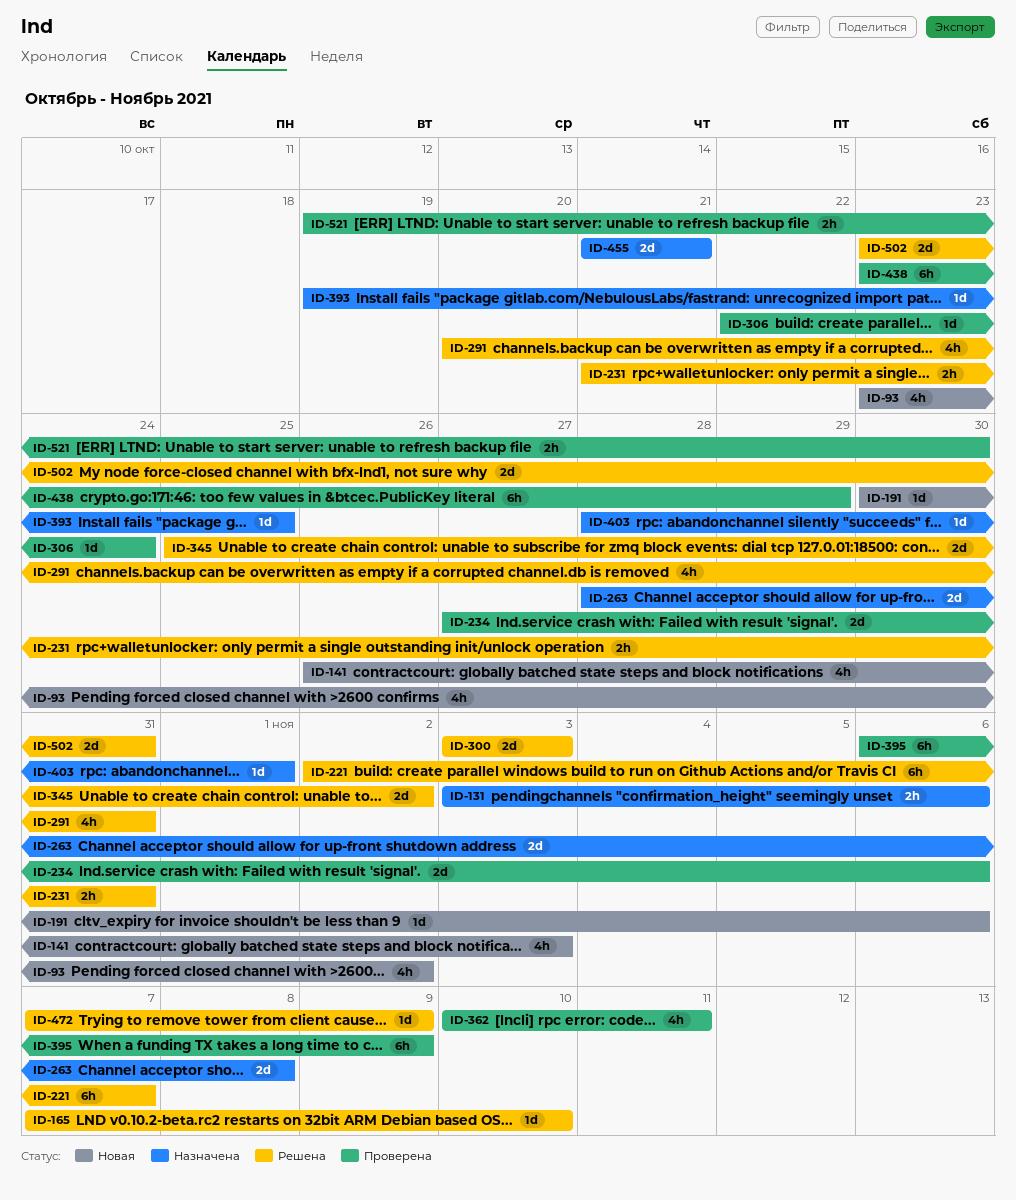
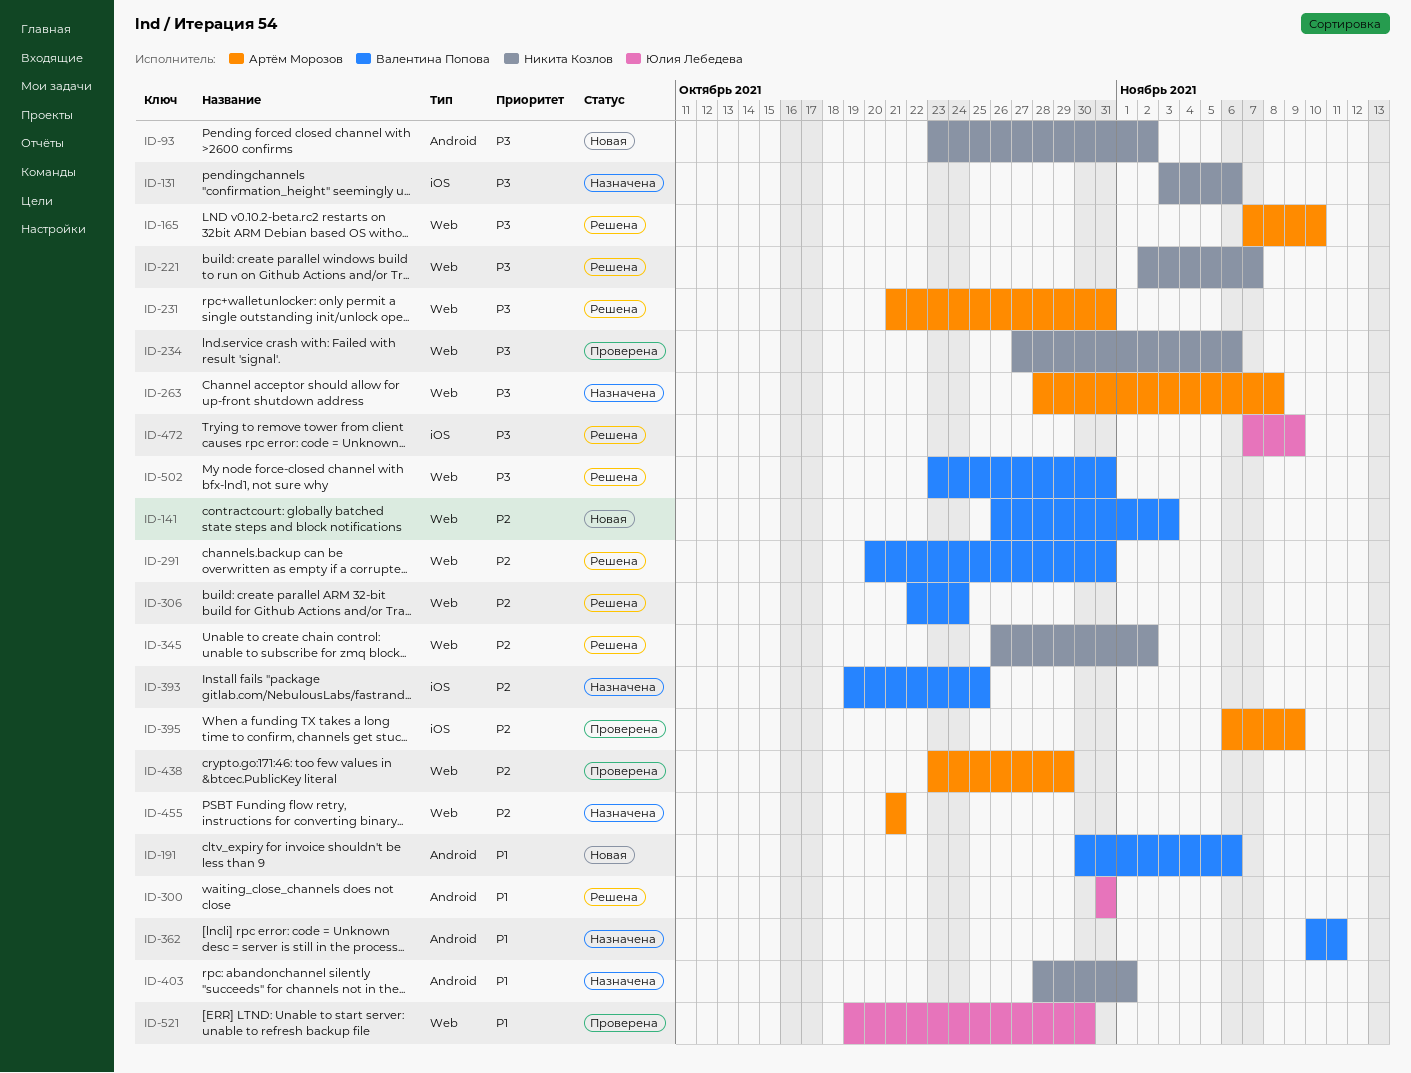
ID-300, start: Nov 3 -> Oct 31
ID-300, due: Nov 3 -> Oct 31
ID-306, status: Проверена -> Решена
ID-345, start: Oct 25 -> Oct 26
ID-362, status: Проверена -> Назначена

